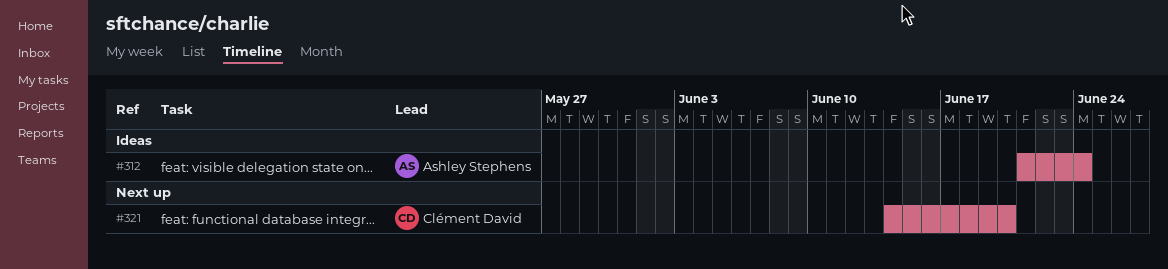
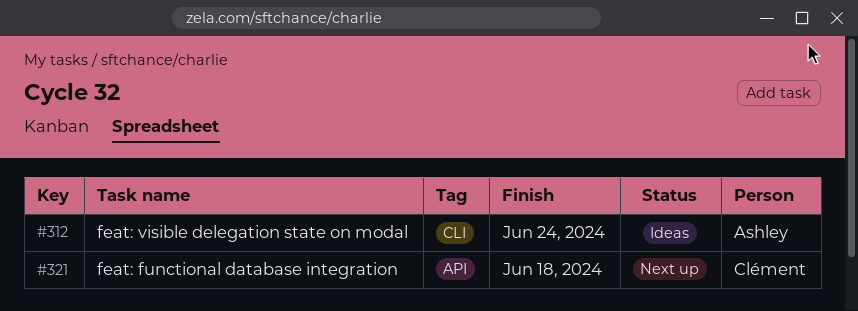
#321, due: Jun 20 -> Jun 18

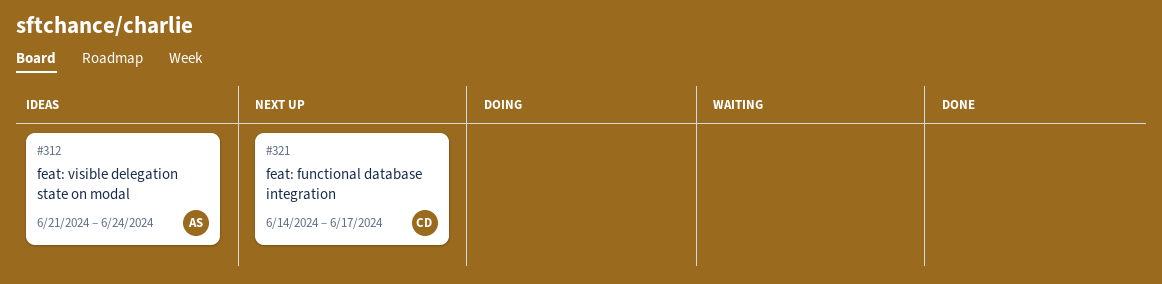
#321, due: Jun 18 -> Jun 17

